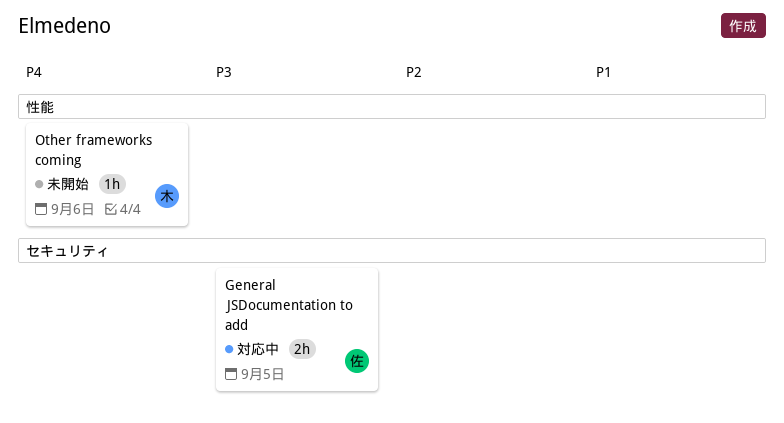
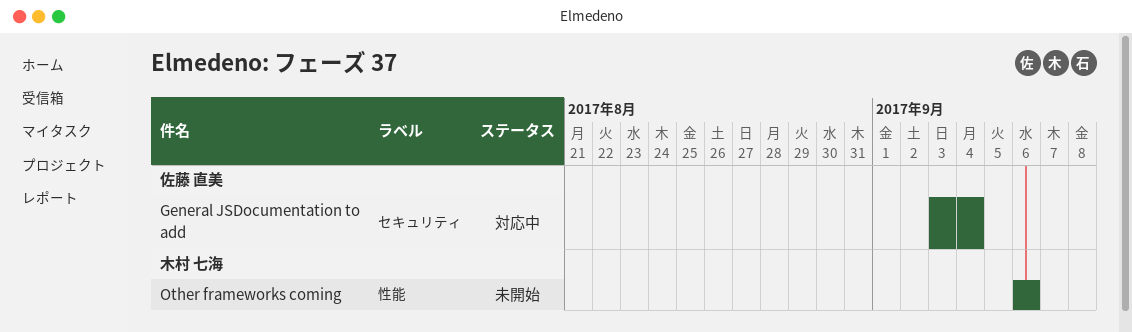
General JSDocumentation to add, due: Sep 5 -> Sep 4

